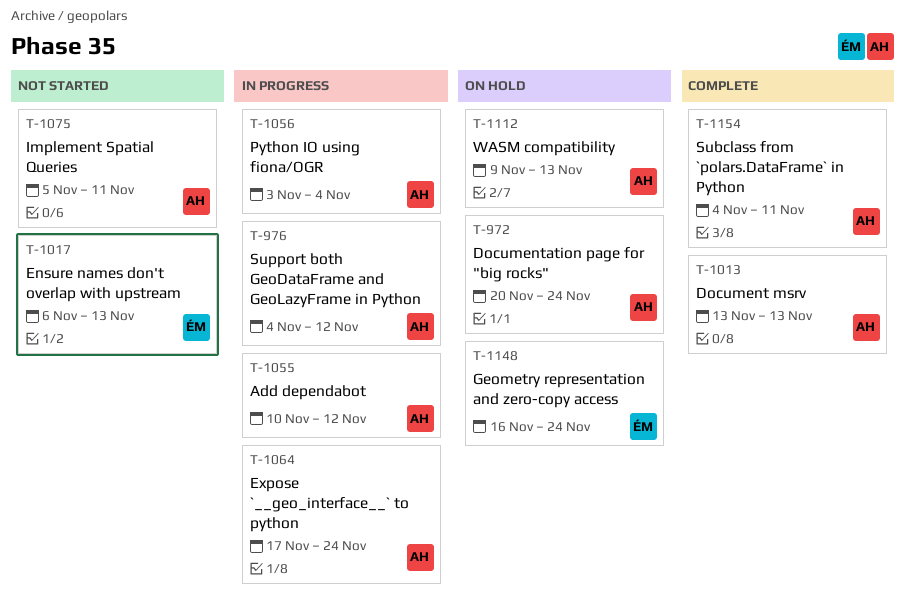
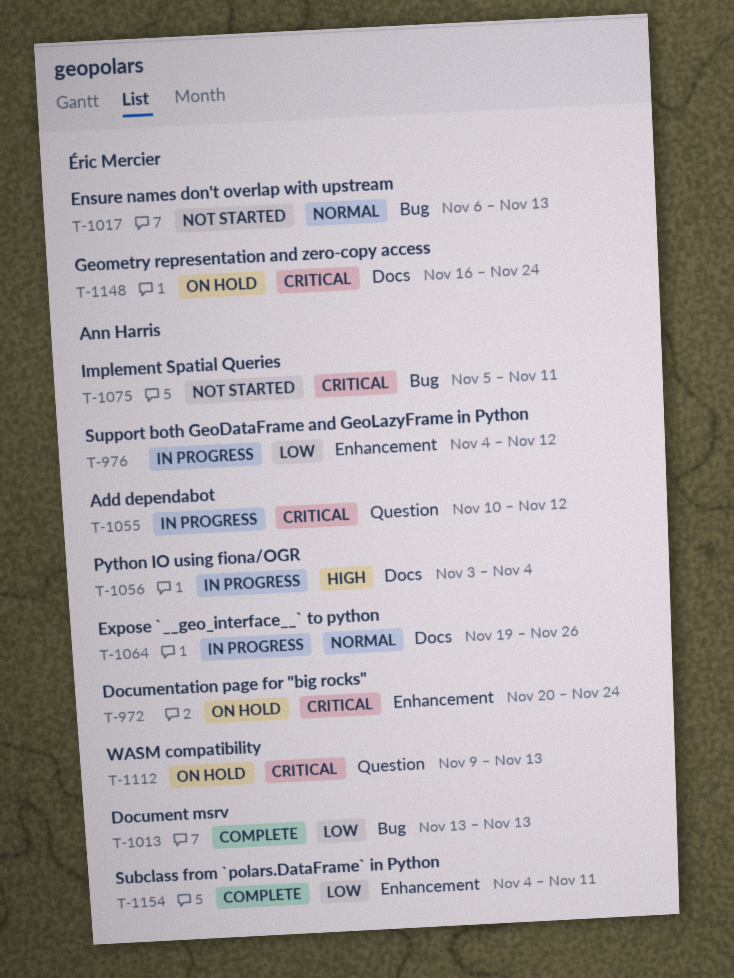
T-1064, start: Nov 17 -> Nov 19
T-1064, due: Nov 24 -> Nov 26

